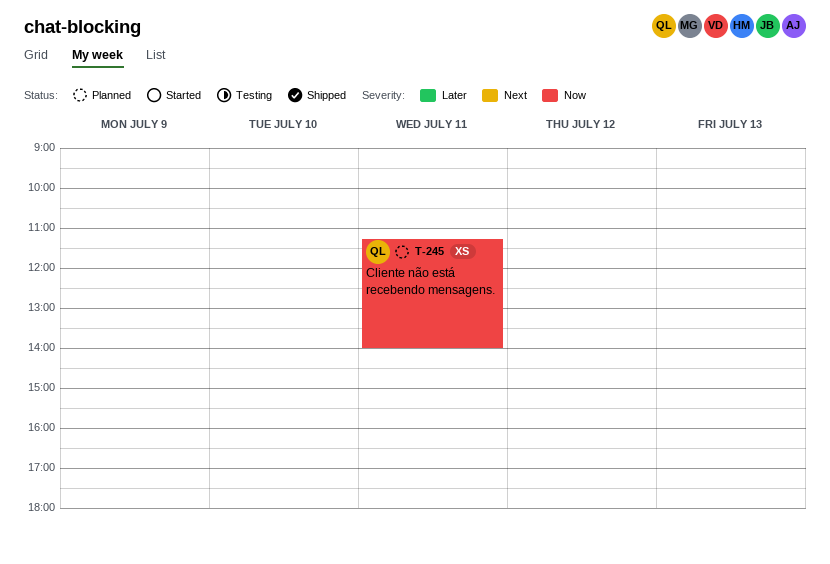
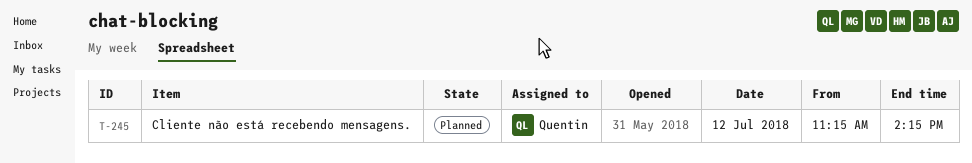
T-245, day: Jul 11 -> Jul 12
T-245, ends: 14:00 -> 14:15

